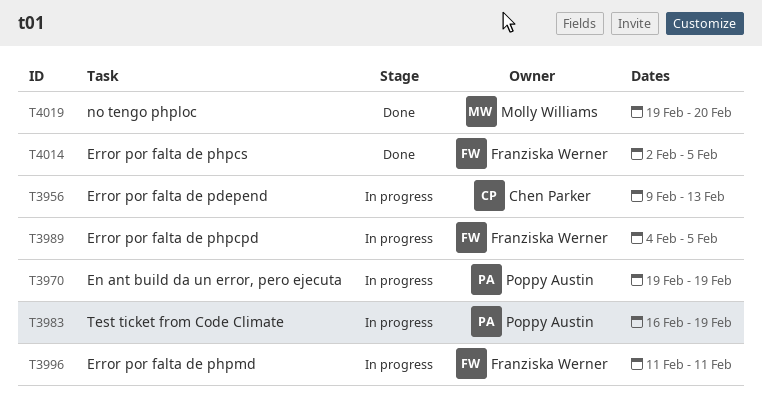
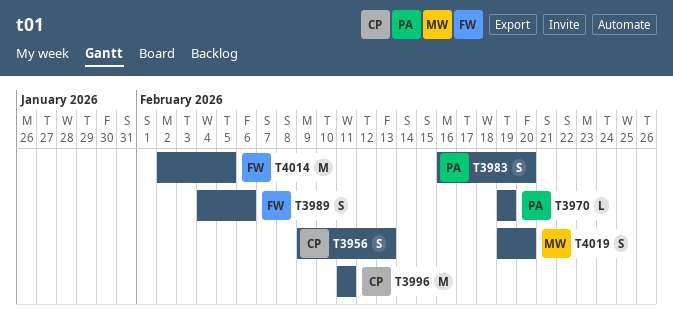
T3983, due: Feb 19 -> Feb 20
T3989, due: Feb 5 -> Feb 6
T3996, owner: Franziska Werner -> Chen Parker

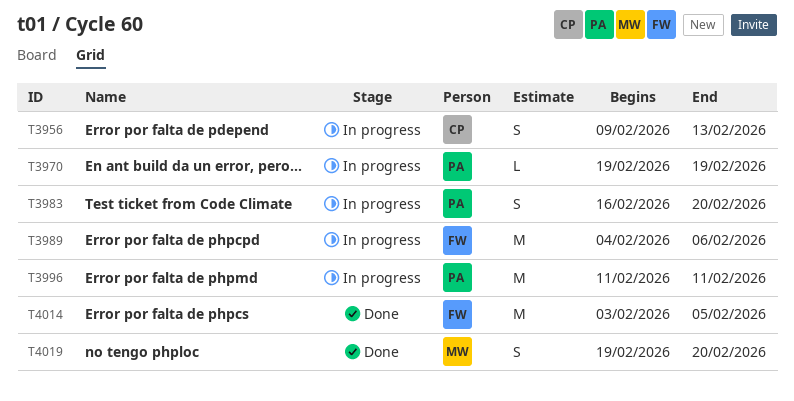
T3989, estimate: S -> M
T3996, owner: CP -> PA
T4014, start: Feb 2 -> Feb 3

